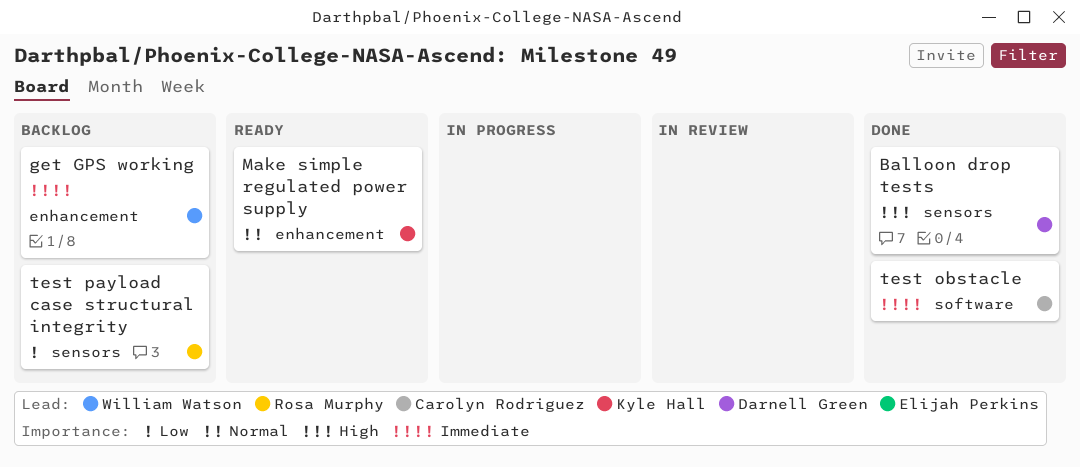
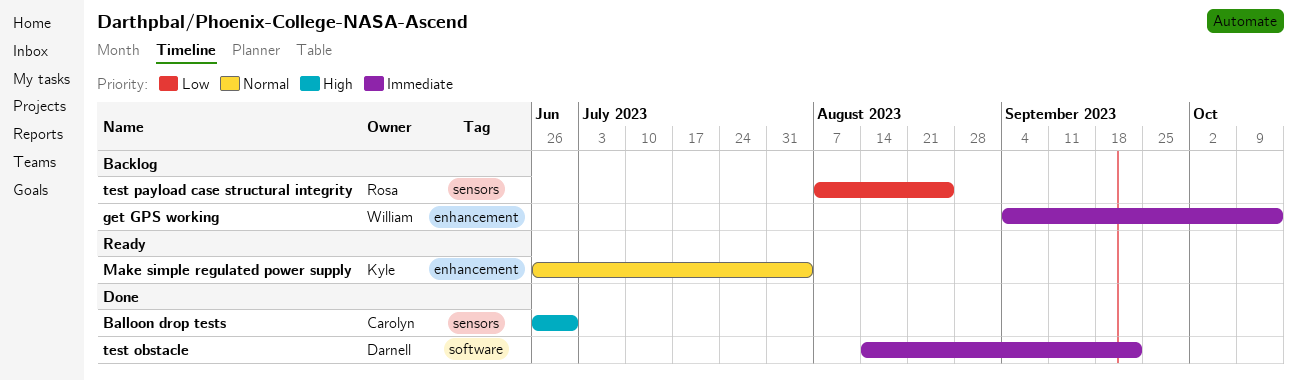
Balloon drop tests, owner: Darnell Green -> Carolyn Rodriguez
test obstacle, owner: Carolyn Rodriguez -> Darnell Green

